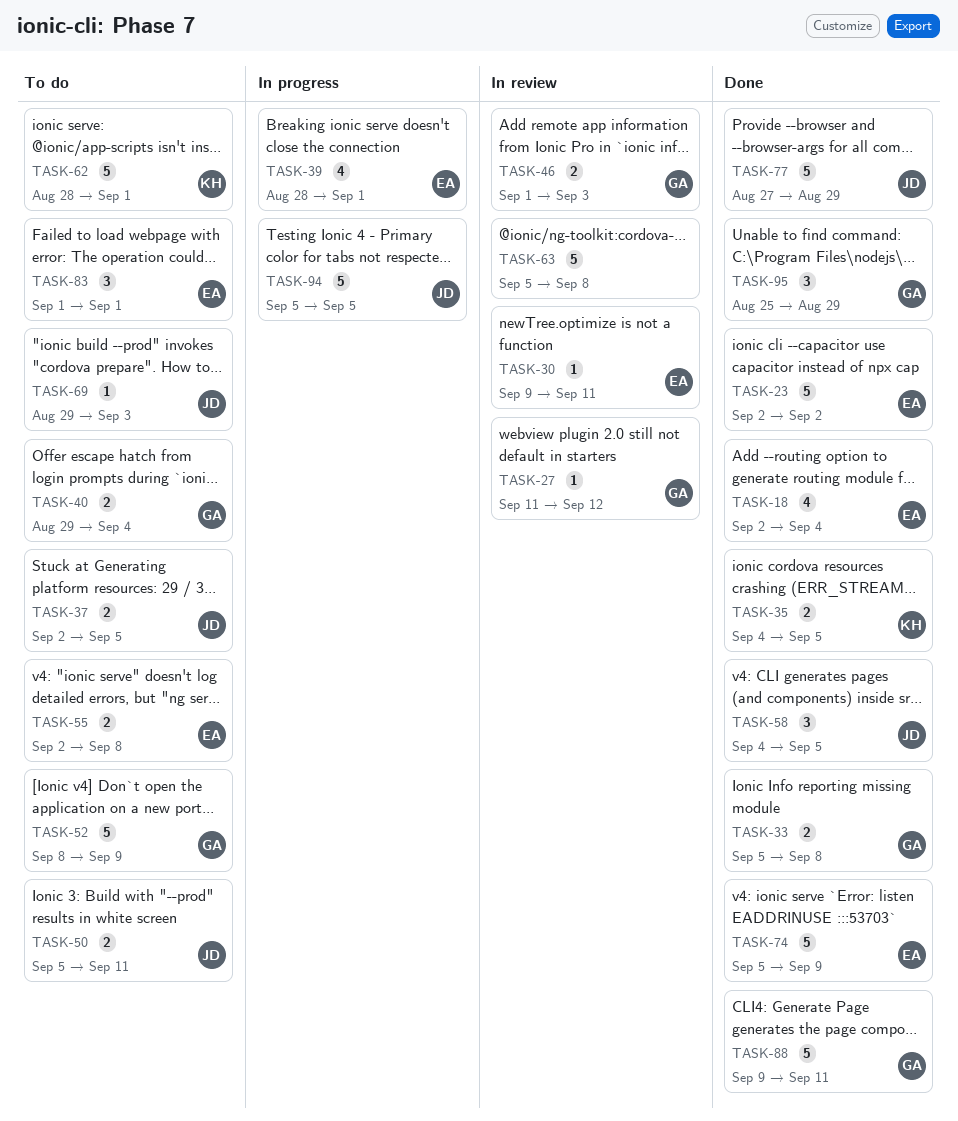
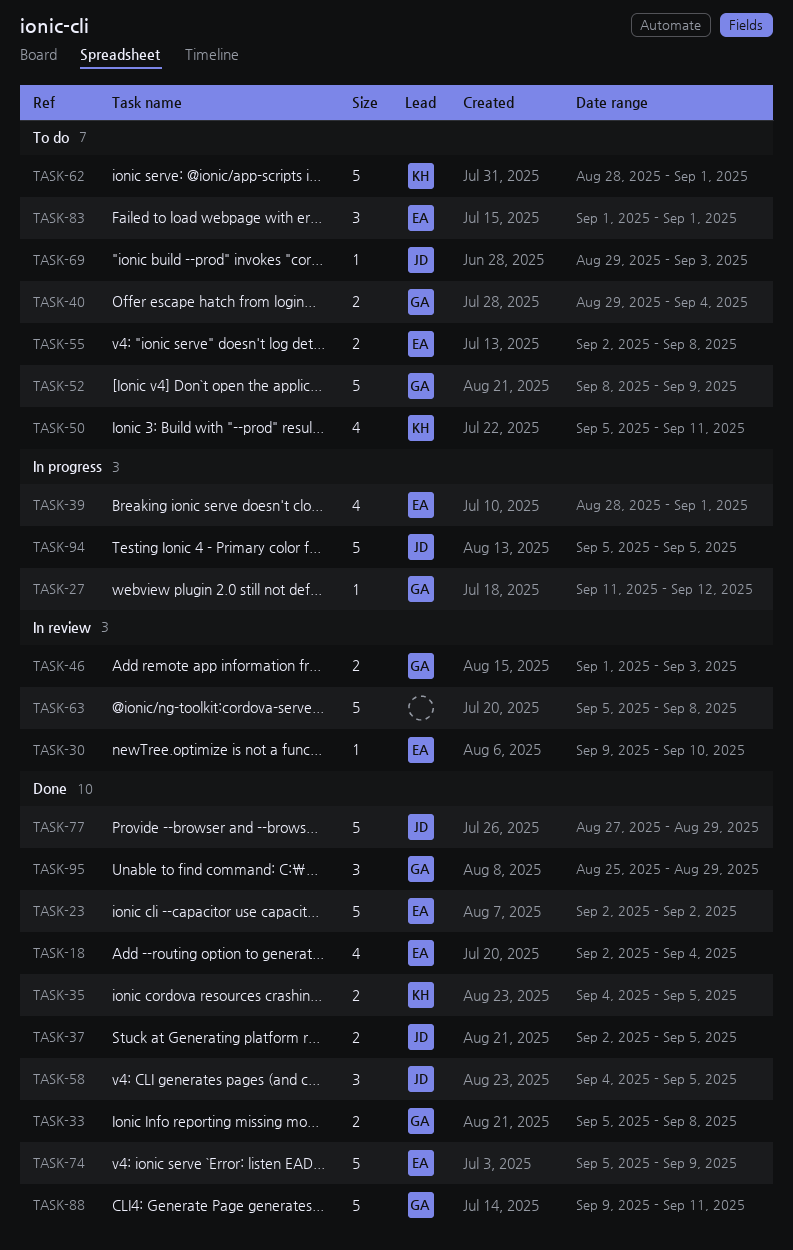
TASK-27, status: In review -> In progress
TASK-30, due: Sep 11 -> Sep 10
TASK-37, status: To do -> Done
TASK-50, owner: JD -> KH
TASK-50, estimate: 2 -> 4

